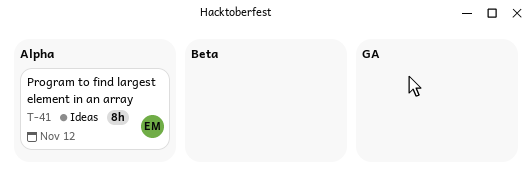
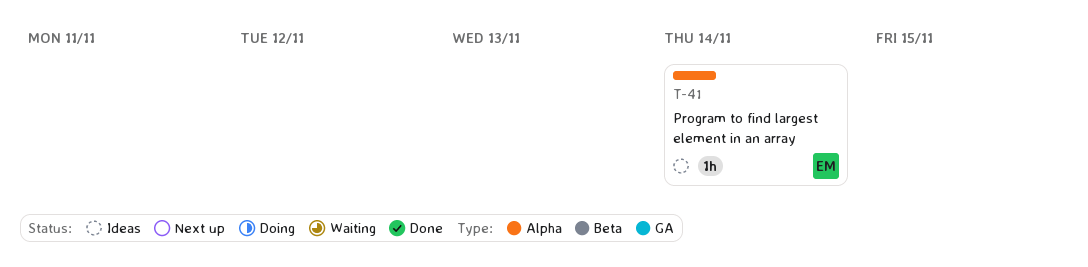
T-41, estimate: 8h -> 1h
T-41, due: Nov 12 -> Nov 14

